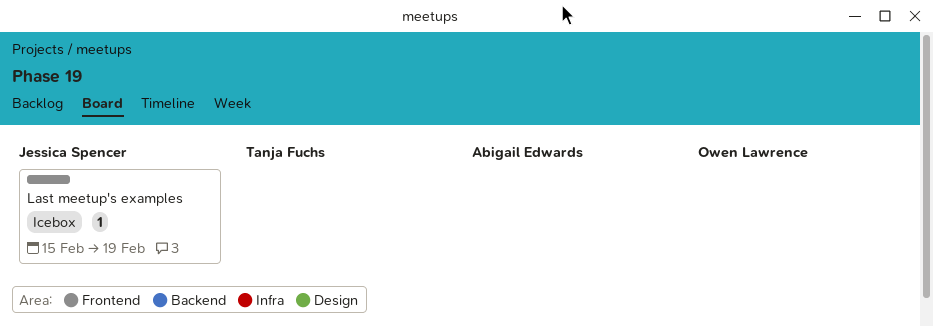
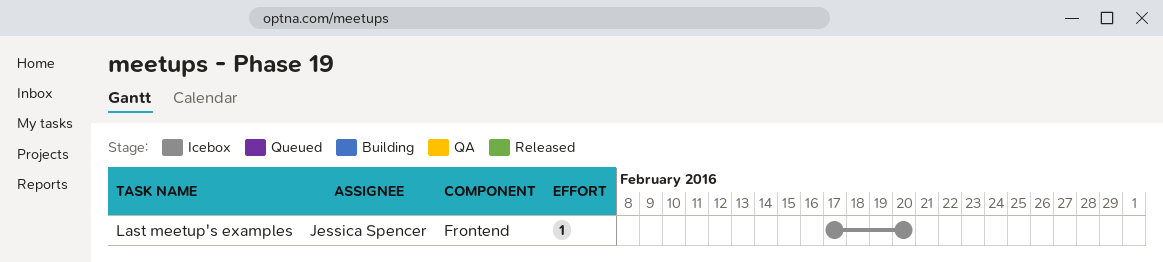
Last meetup's examples, start: Feb 15 -> Feb 17
Last meetup's examples, due: Feb 19 -> Feb 20

